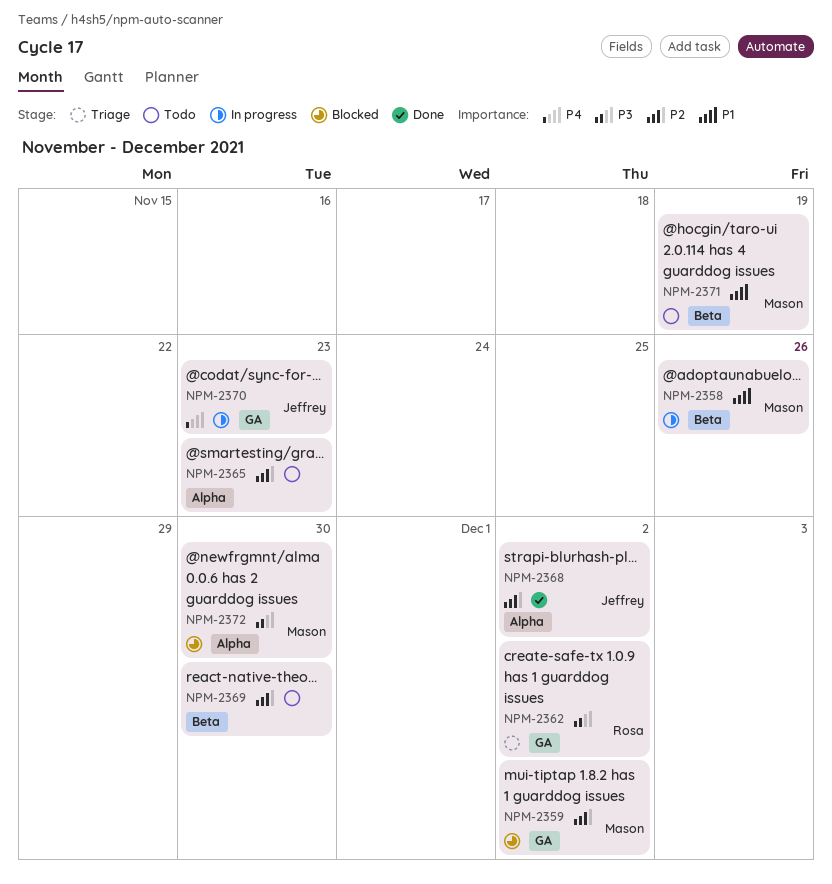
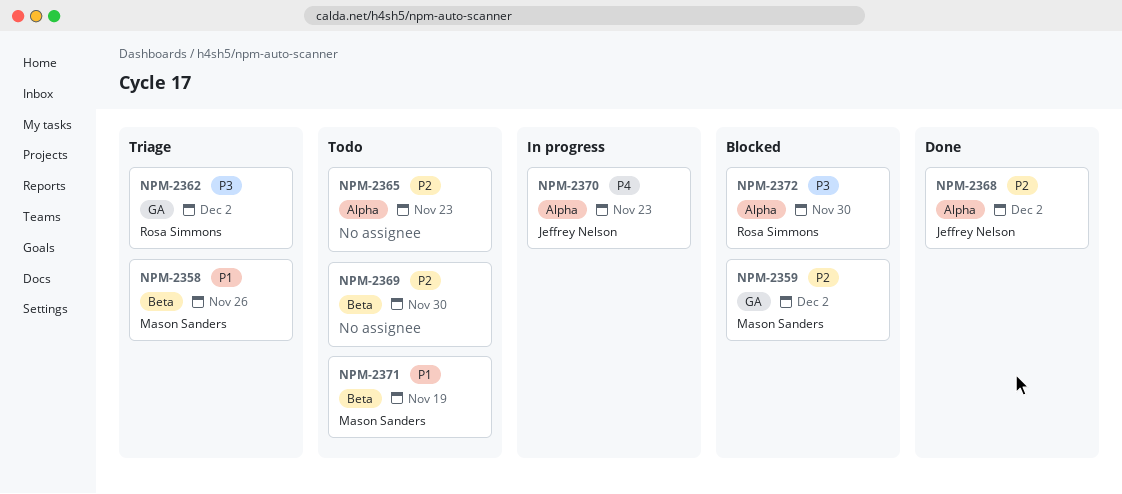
NPM-2358, status: In progress -> Triage
NPM-2370, label: GA -> Alpha
NPM-2372, owner: Mason Sanders -> Rosa Simmons

